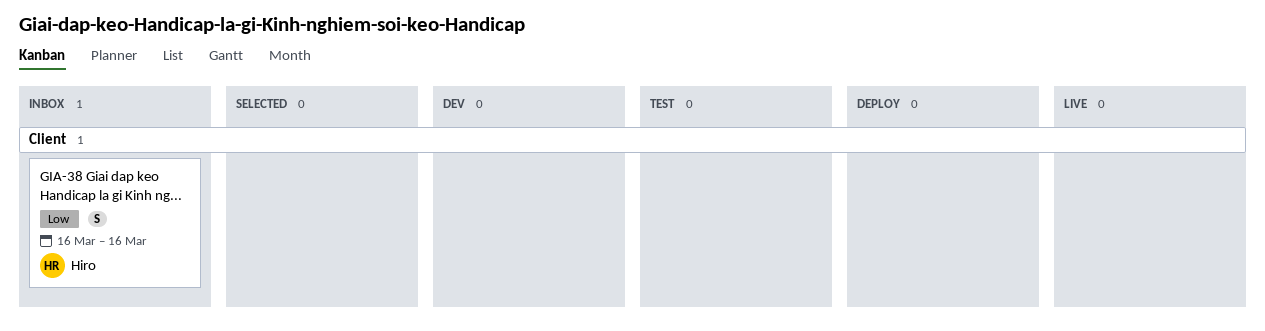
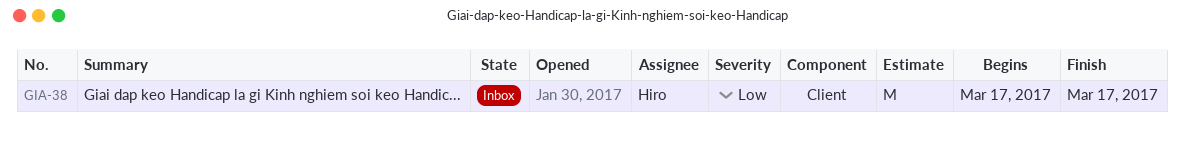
GIA-38, estimate: S -> M
GIA-38, start: Mar 16 -> Mar 17
GIA-38, due: Mar 16 -> Mar 17

